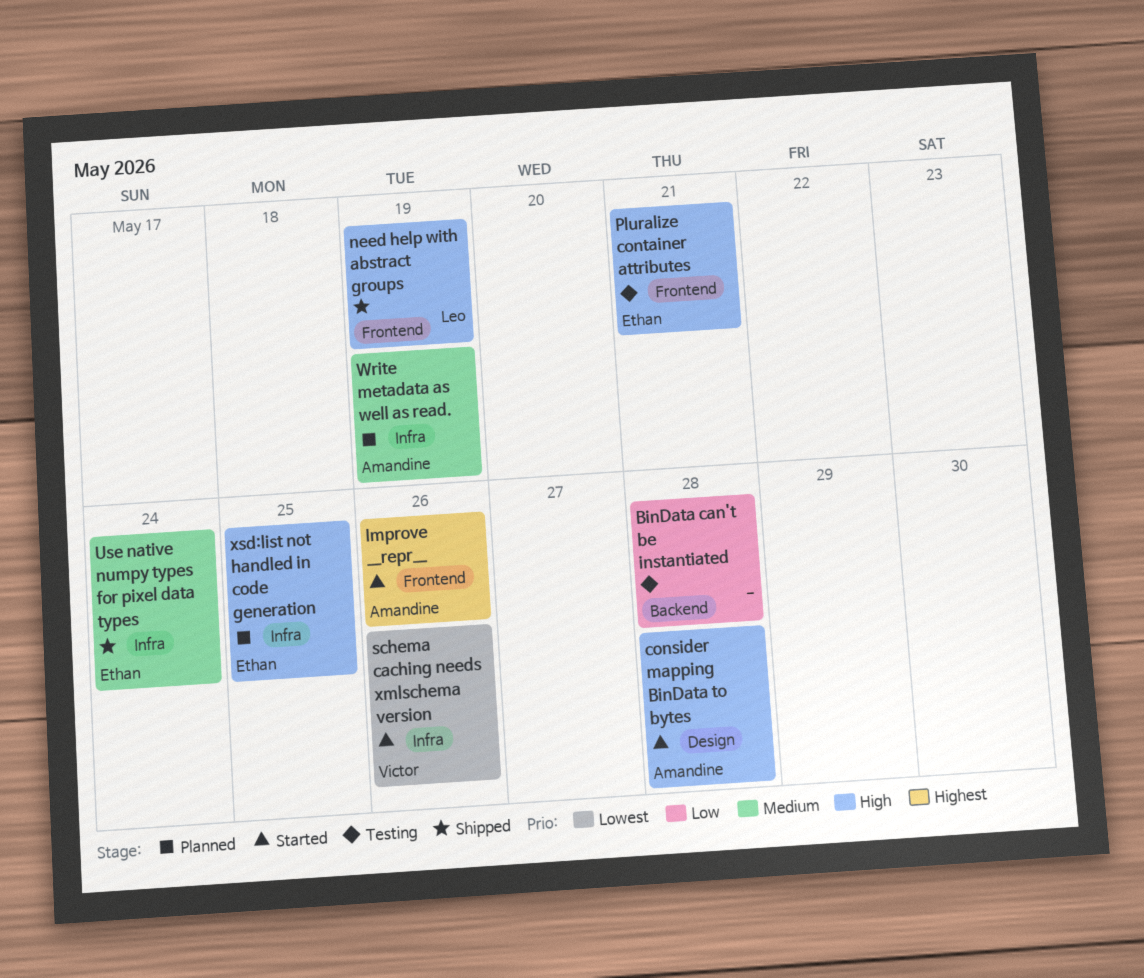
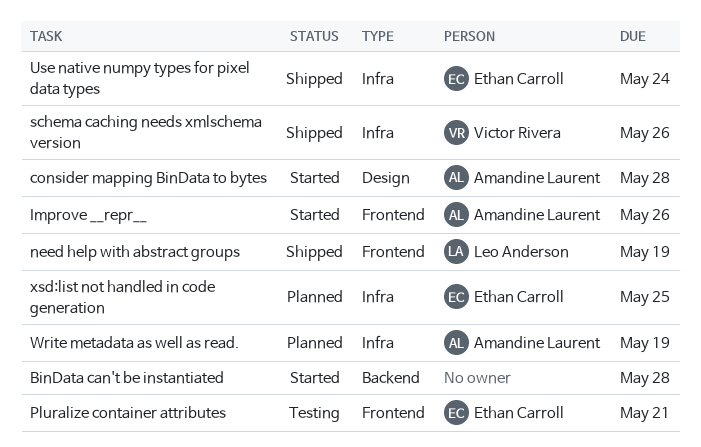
BinData can't be instantiated, status: Testing -> Started
schema caching needs xmlschema version, status: Started -> Shipped

